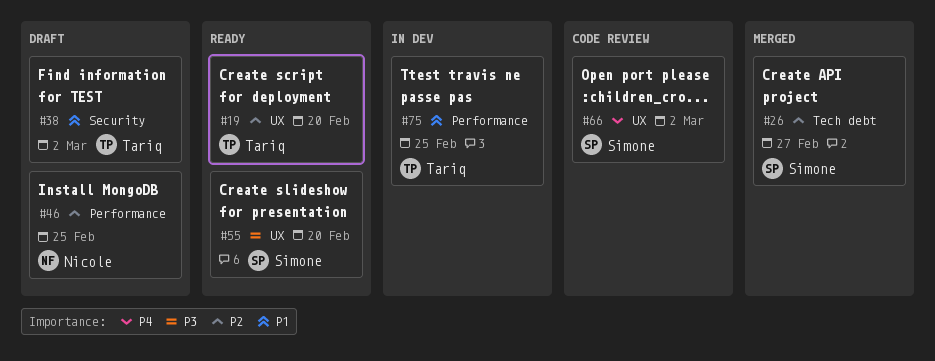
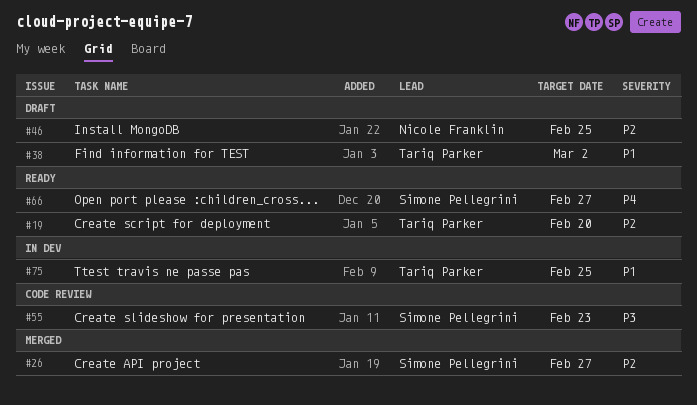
#55, status: Ready -> Code review
#55, due: Feb 20 -> Feb 23
#66, status: Code review -> Ready
#66, due: Mar 2 -> Feb 27

